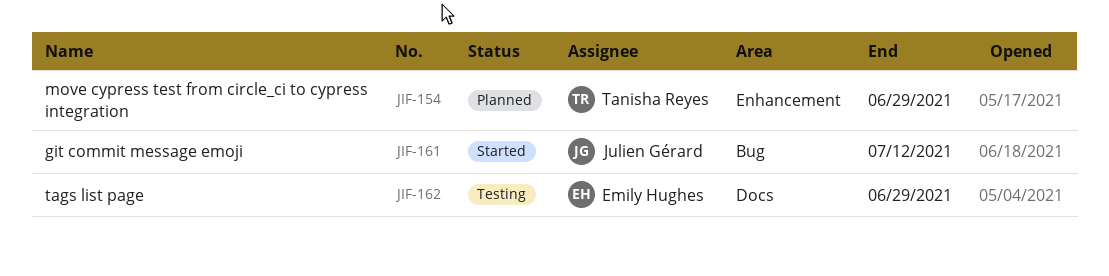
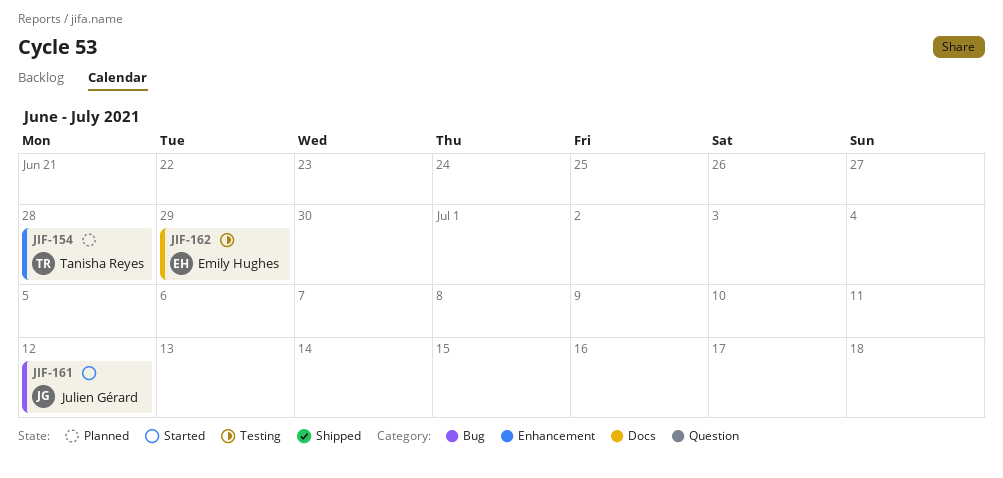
JIF-154, due: Jun 29 -> Jun 28

